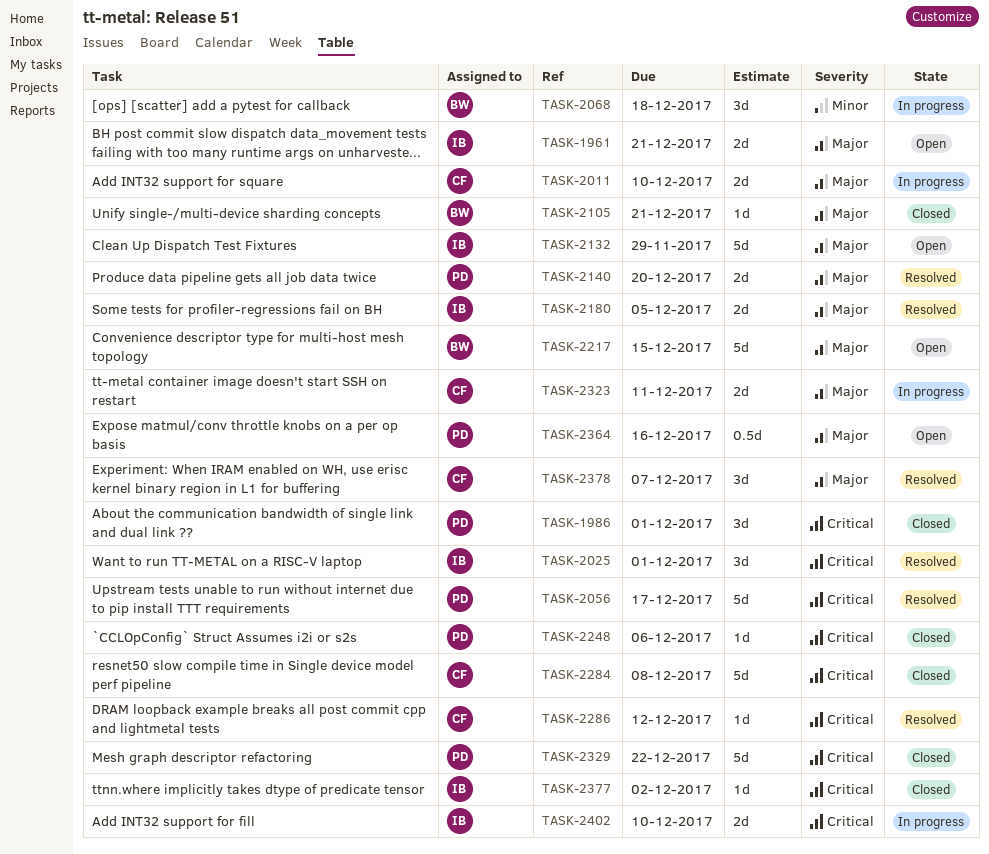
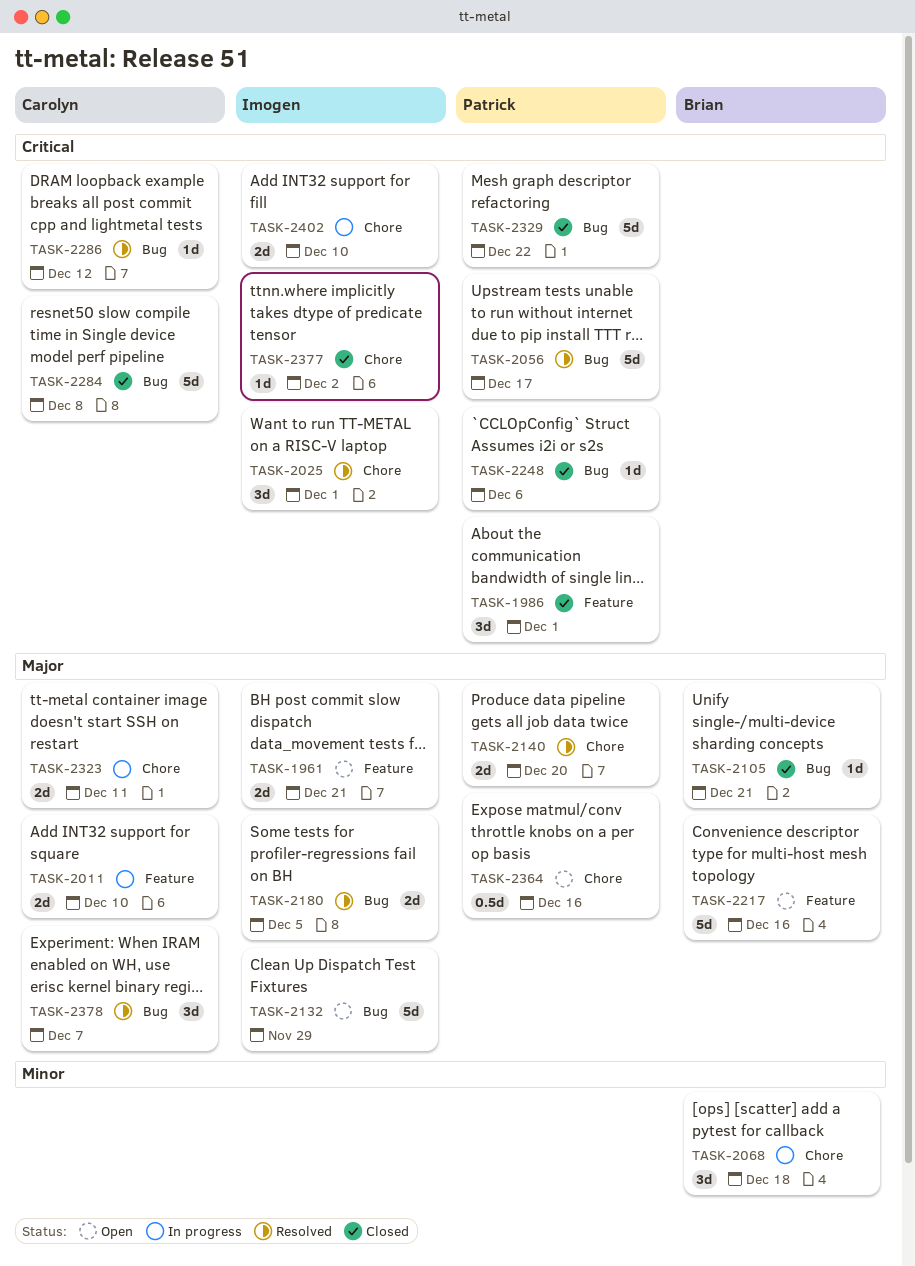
TASK-2217, due: Dec 15 -> Dec 16

